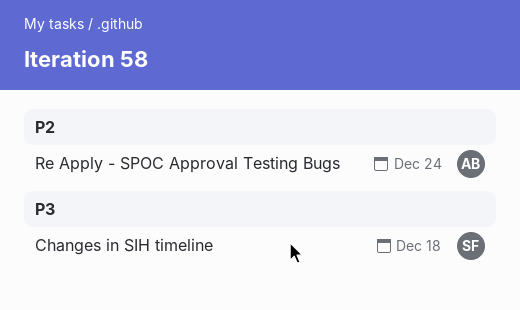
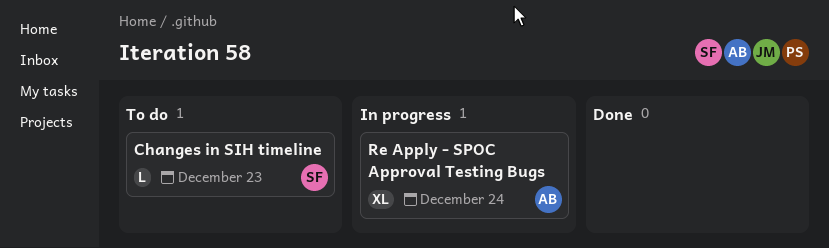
Changes in SIH timeline, due: Dec 18 -> Dec 23

